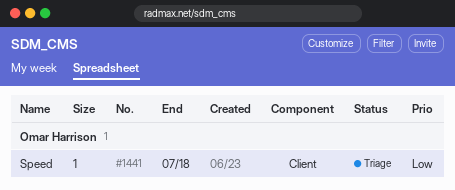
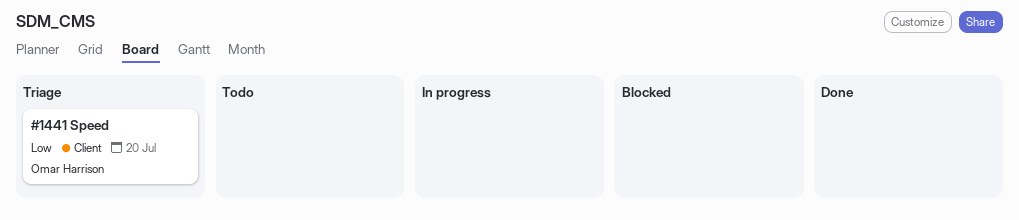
#1441, due: Jul 18 -> Jul 20

